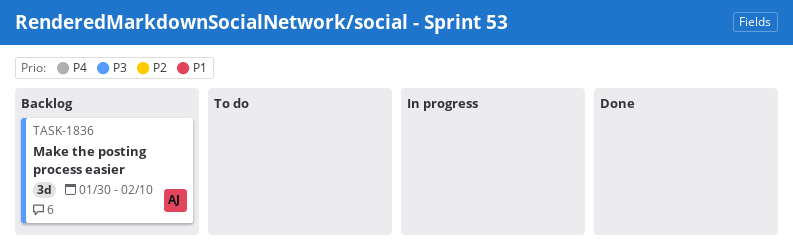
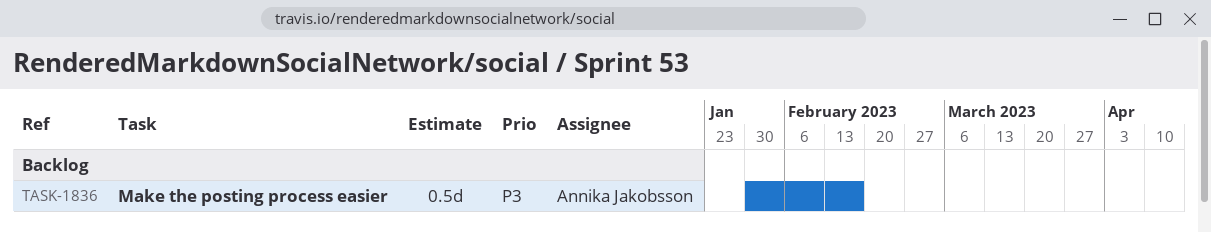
TASK-1836, estimate: 3d -> 0.5d
TASK-1836, due: Feb 10 -> Feb 17

